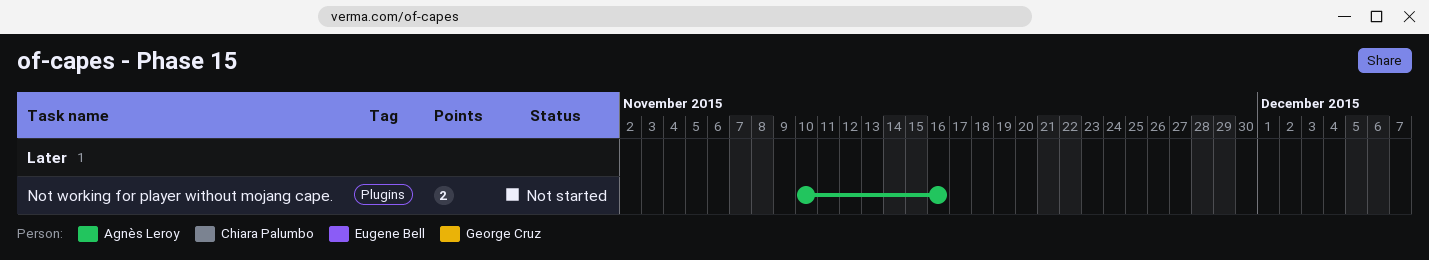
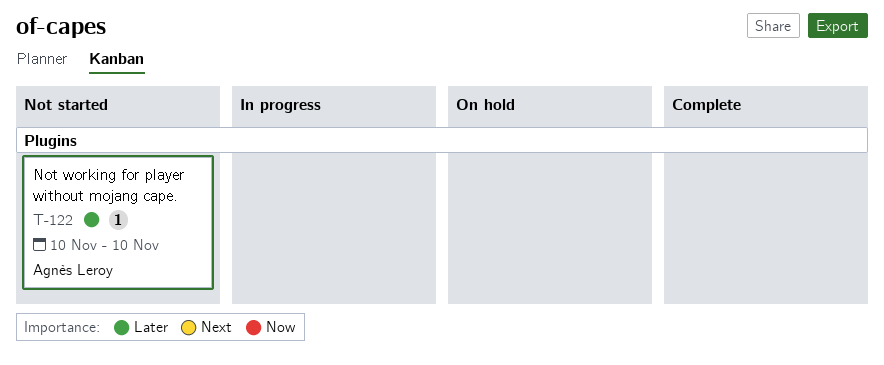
Not working for player without mojang cape., estimate: 2 -> 1
Not working for player without mojang cape., due: Nov 16 -> Nov 10

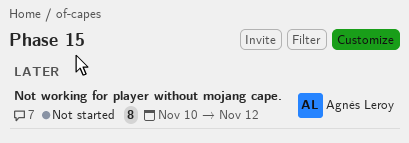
Not working for player without mojang cape., estimate: 1 -> 8
Not working for player without mojang cape., due: Nov 10 -> Nov 12

